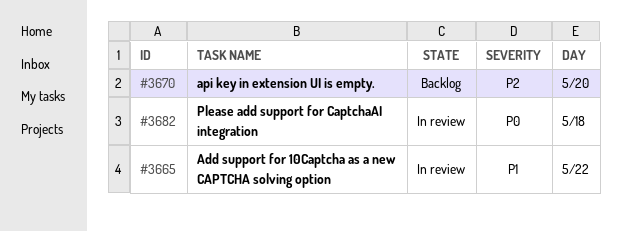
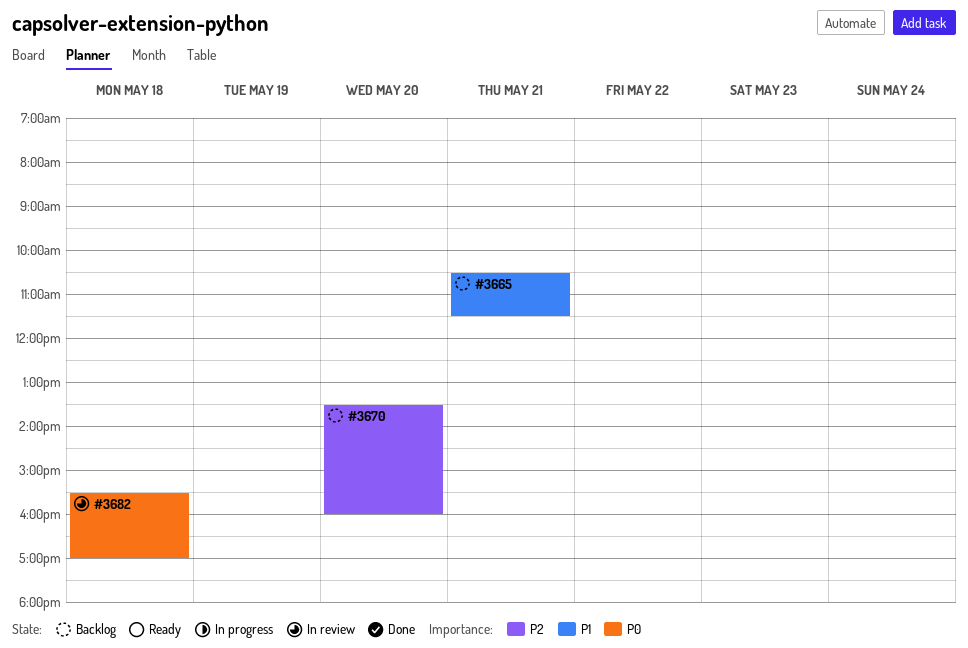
#3665, status: In review -> Backlog
#3665, day: May 22 -> May 21

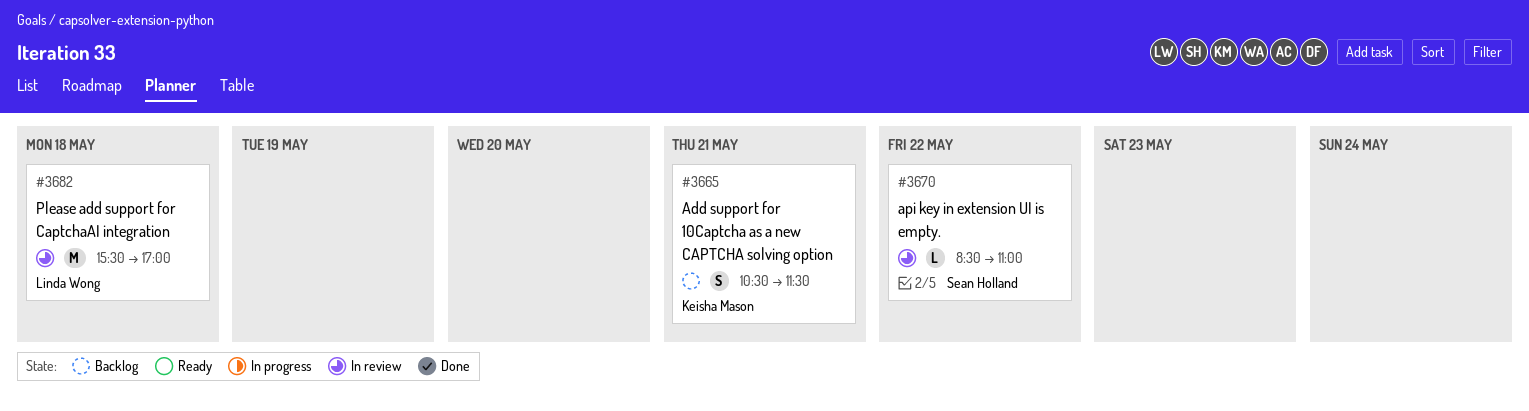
#3670, status: Backlog -> In review
#3670, day: May 20 -> May 22
#3670, begins: 13:30 -> 08:30
#3670, ends: 16:00 -> 11:00

